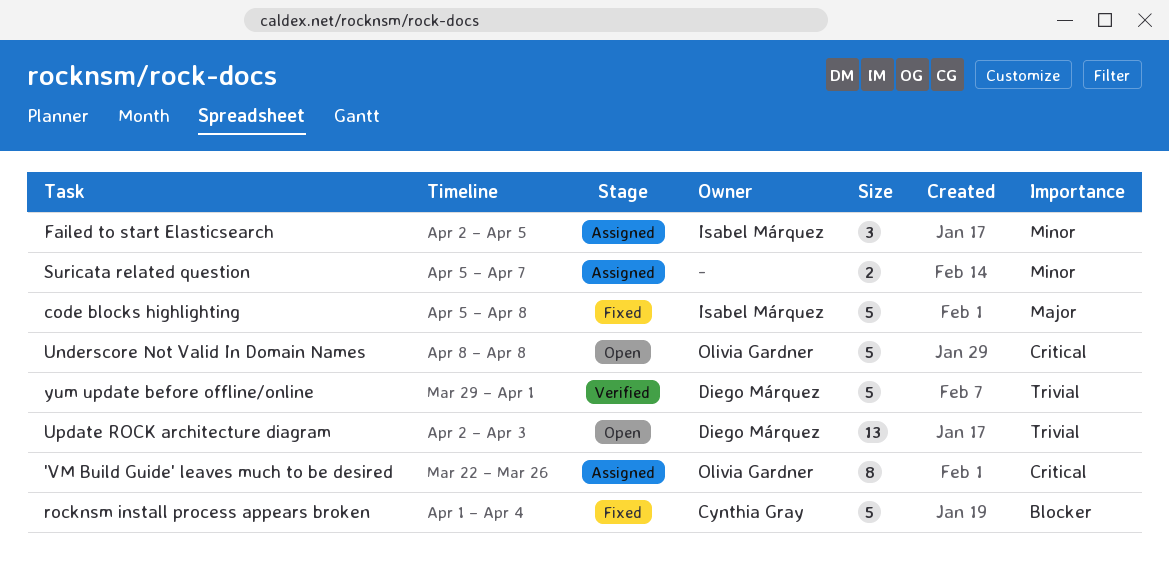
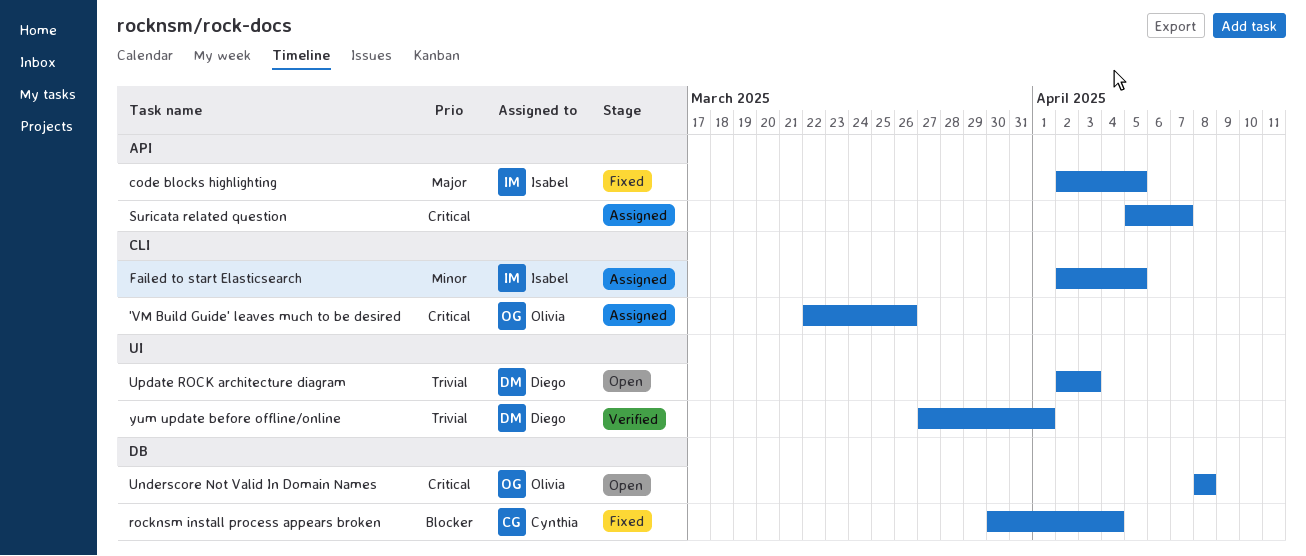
code blocks highlighting, start: Apr 5 -> Apr 2
code blocks highlighting, due: Apr 8 -> Apr 5
rocknsm install process appears broken, start: Apr 1 -> Mar 30
Suricata related question, priority: Minor -> Critical
yum update before offline/online, start: Mar 29 -> Mar 27

